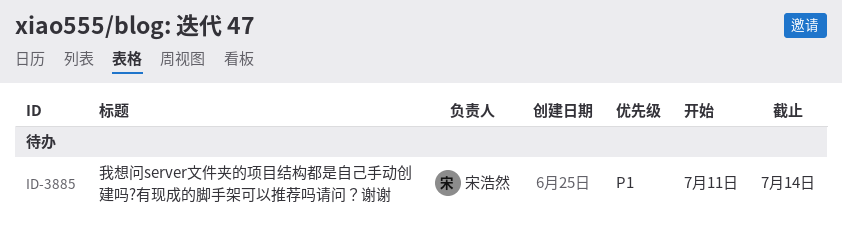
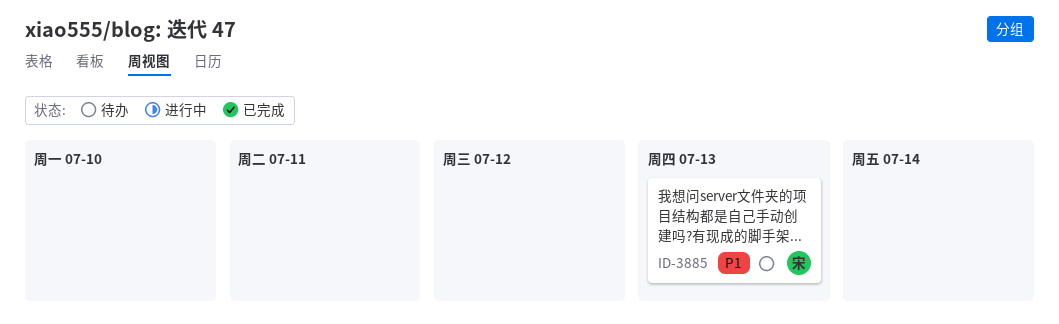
ID-3885, due: Jul 14 -> Jul 13

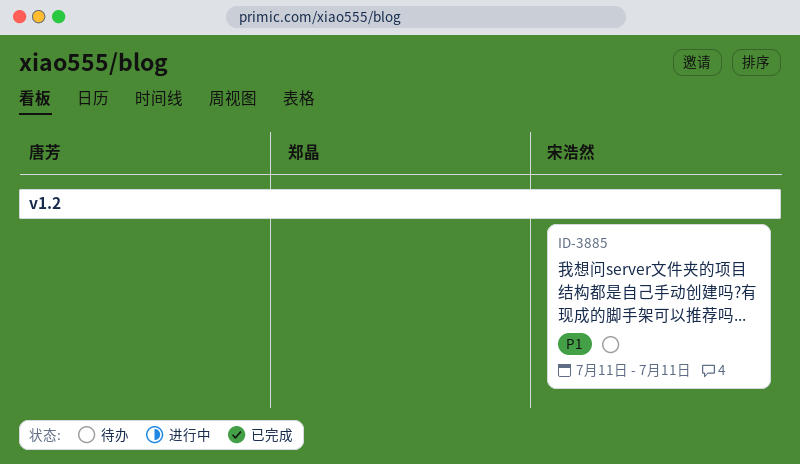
ID-3885, due: Jul 13 -> Jul 11

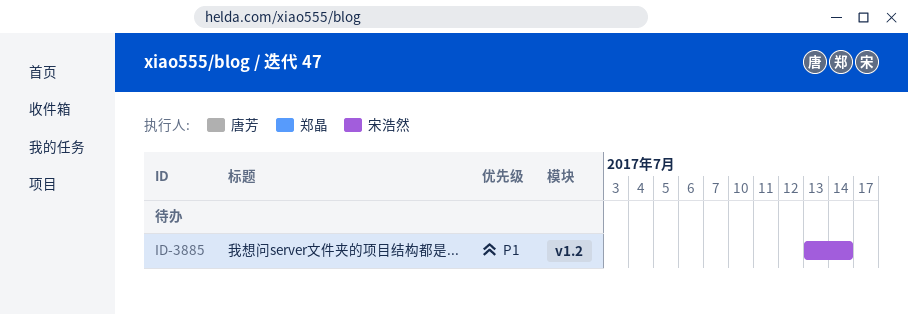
ID-3885, start: Jul 11 -> Jul 13
ID-3885, due: Jul 11 -> Jul 14

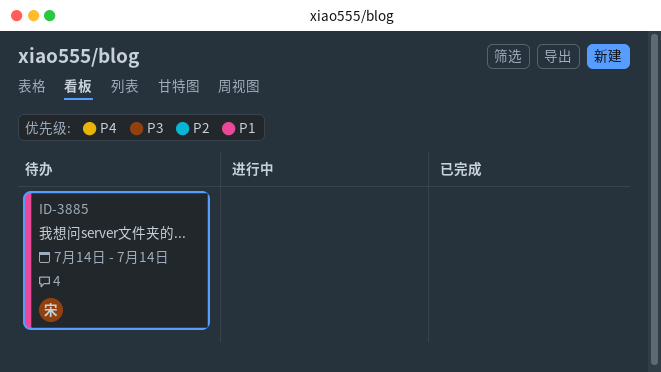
ID-3885, start: Jul 13 -> Jul 14

